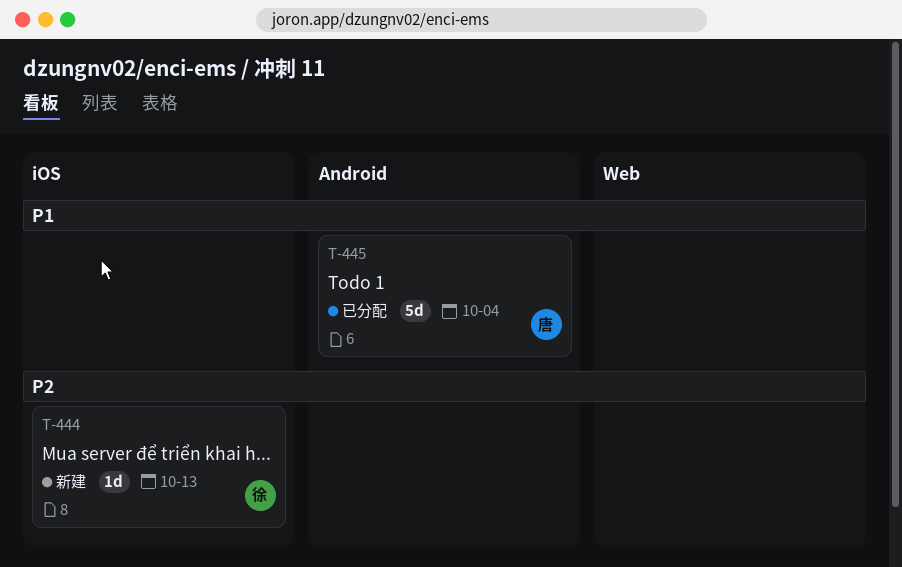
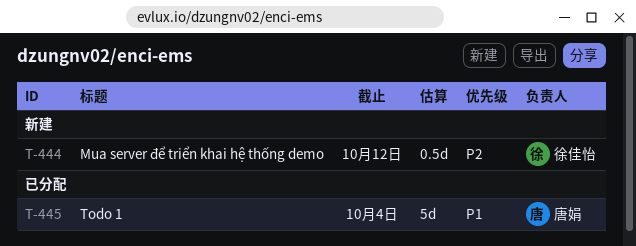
T-444, estimate: 1d -> 0.5d
T-444, due: Oct 13 -> Oct 12

